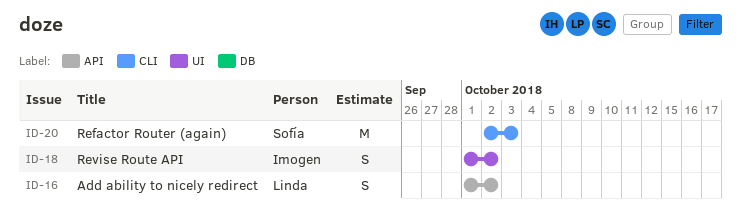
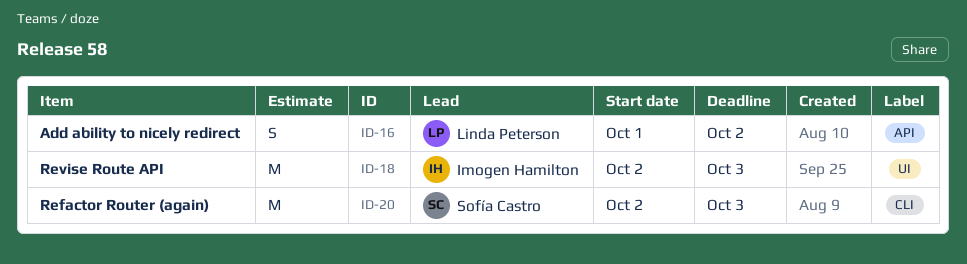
ID-18, estimate: S -> M
ID-18, start: Oct 1 -> Oct 2
ID-18, due: Oct 2 -> Oct 3

